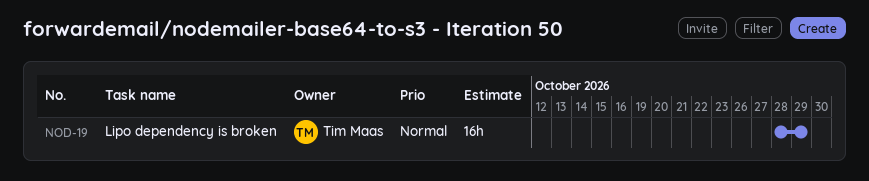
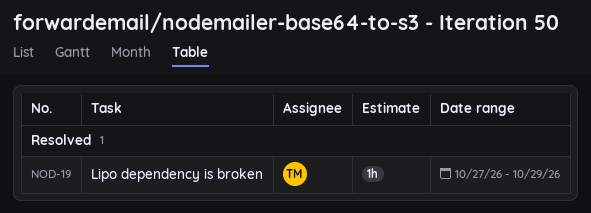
NOD-19, estimate: 16h -> 1h
NOD-19, start: Oct 28 -> Oct 27

